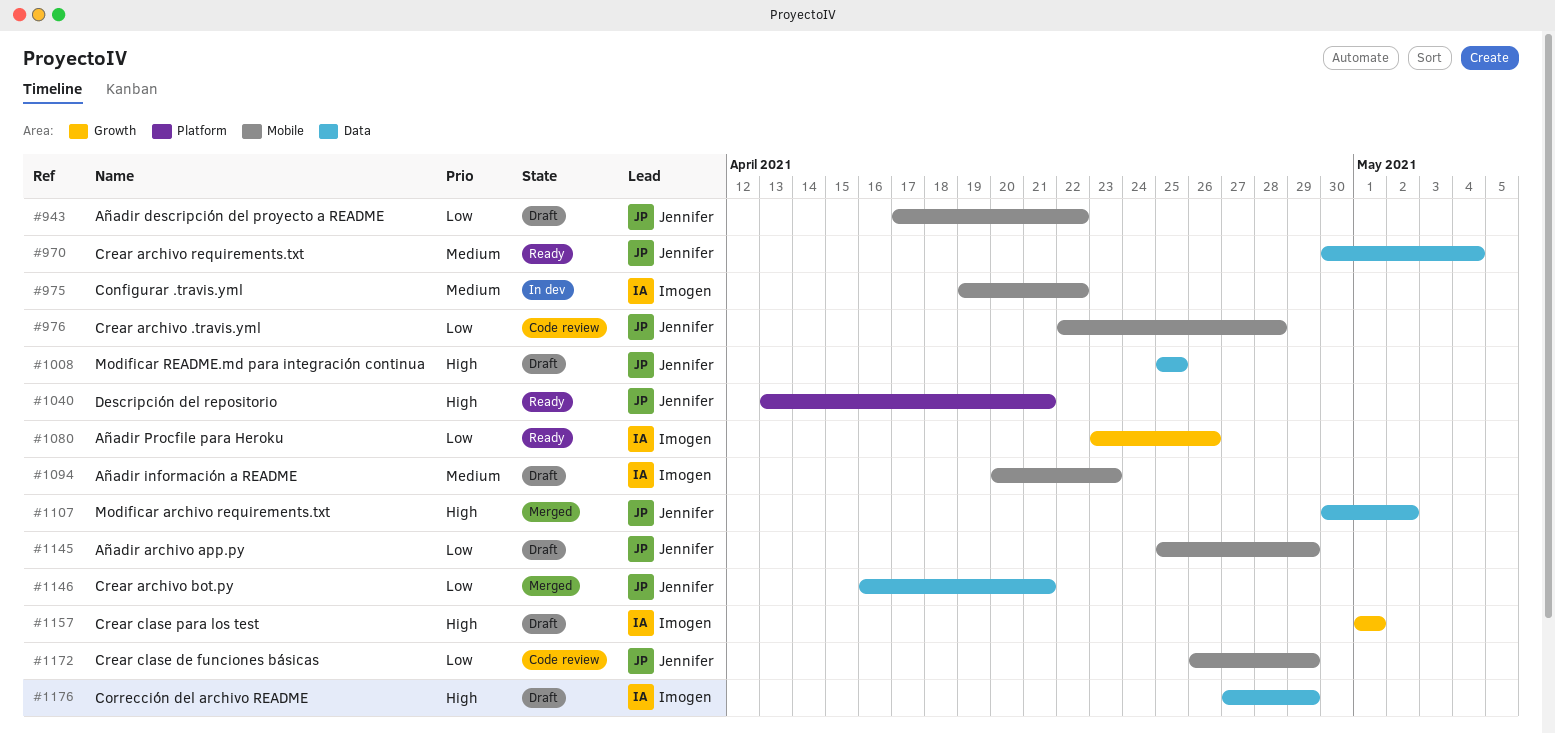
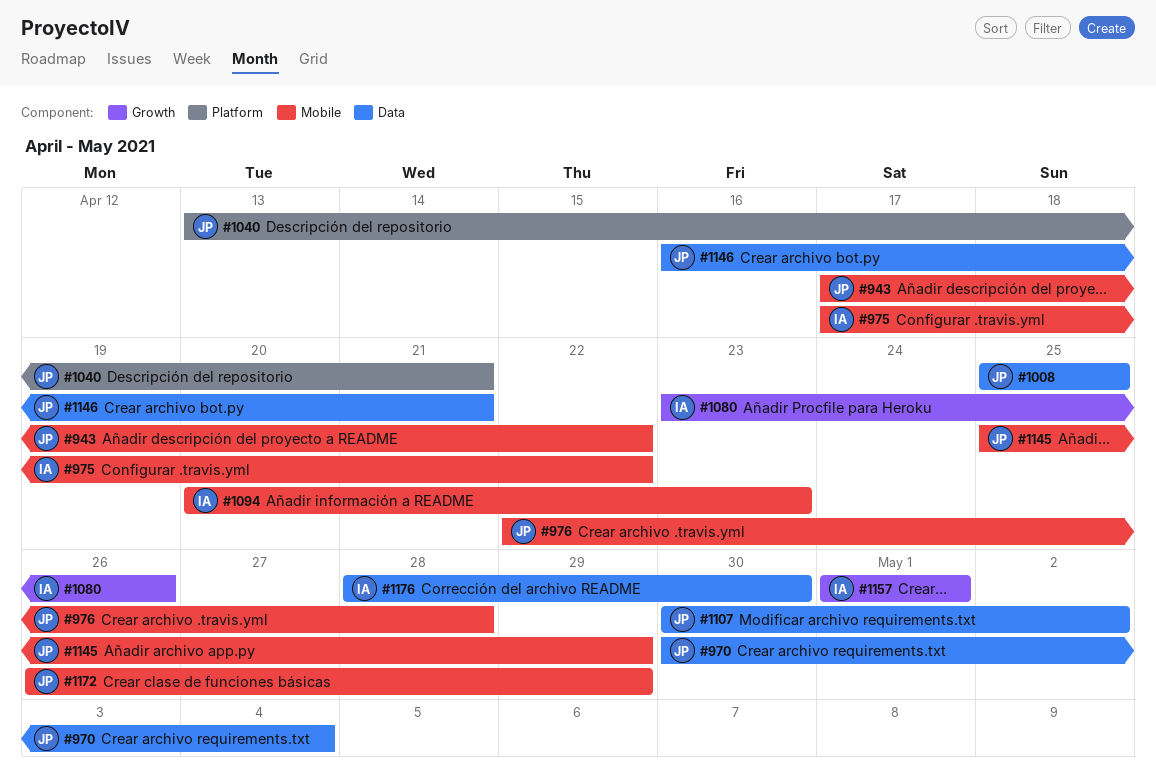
#975, start: Apr 19 -> Apr 17
#1176, start: Apr 27 -> Apr 28
#1176, due: Apr 29 -> Apr 30

